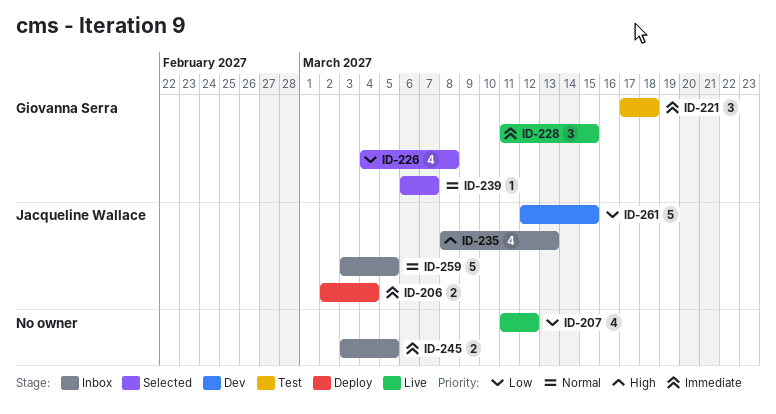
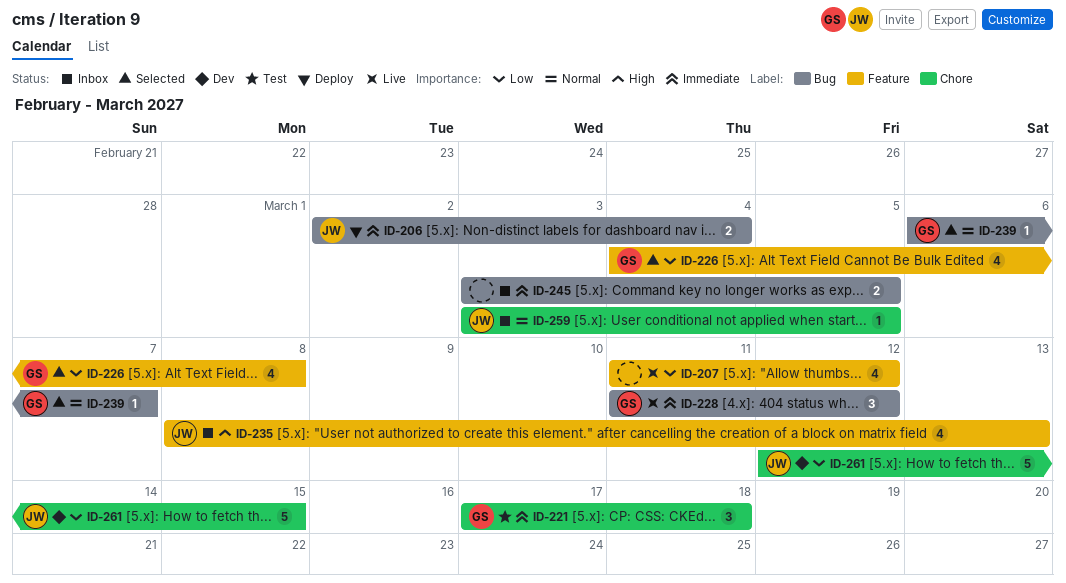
ID-228, due: Mar 15 -> Mar 12
ID-259, estimate: 5 -> 1

